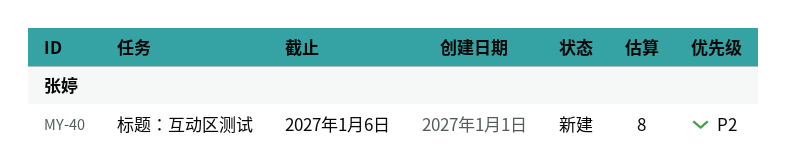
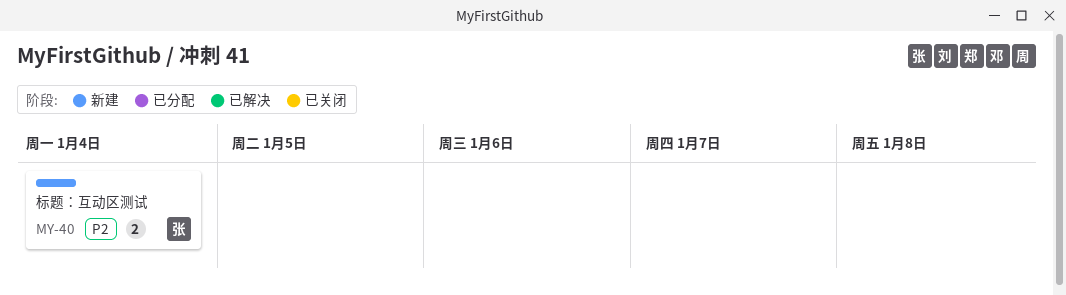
MY-40, estimate: 8 -> 2
MY-40, due: Jan 6 -> Jan 4

